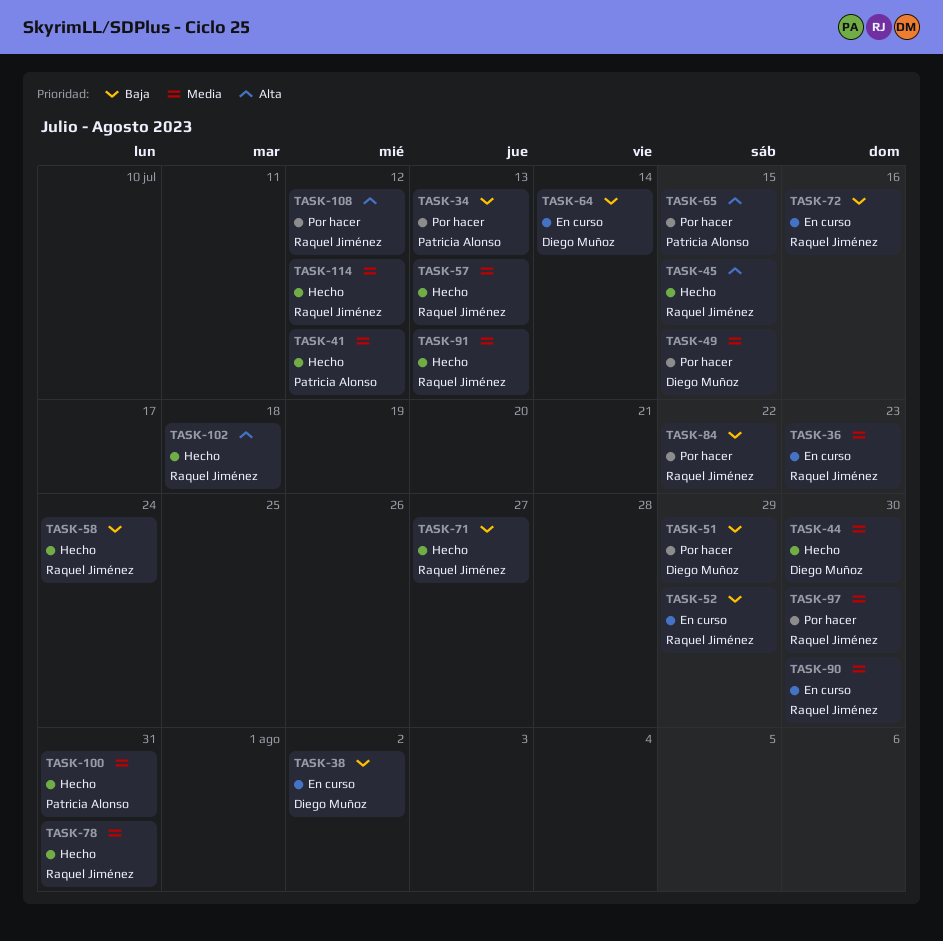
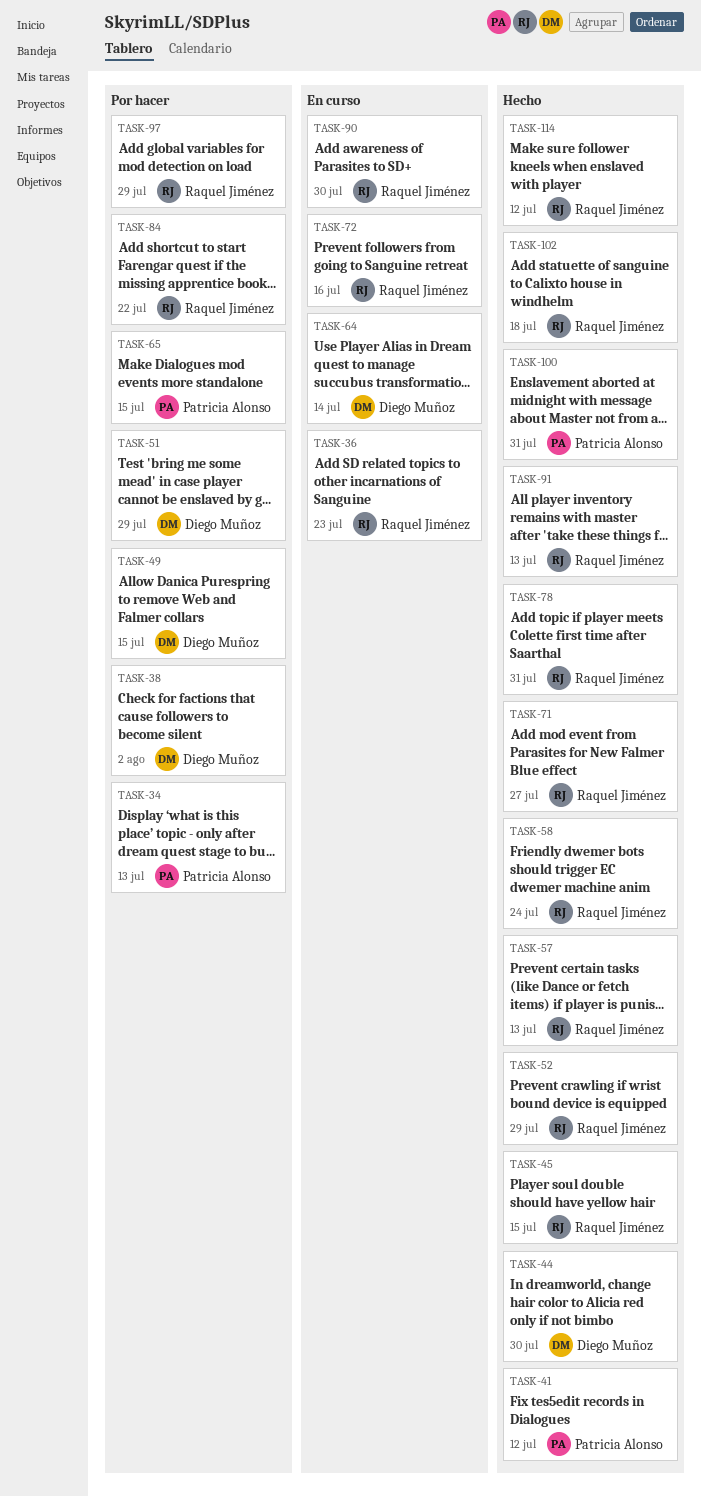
TASK-38, status: En curso -> Por hacer
TASK-52, status: En curso -> Hecho
TASK-97, due: Jul 30 -> Jul 29
TASK-108: present -> none

